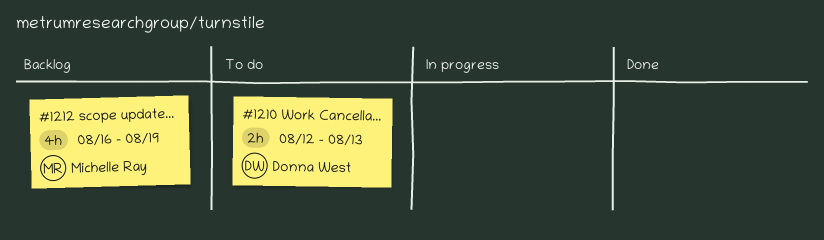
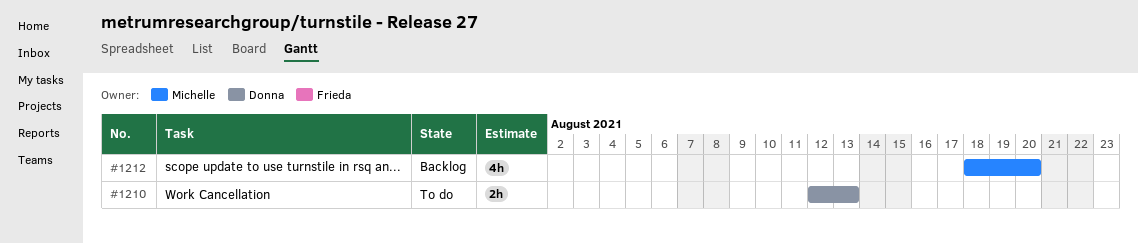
#1212, start: Aug 16 -> Aug 18
#1212, due: Aug 19 -> Aug 20

